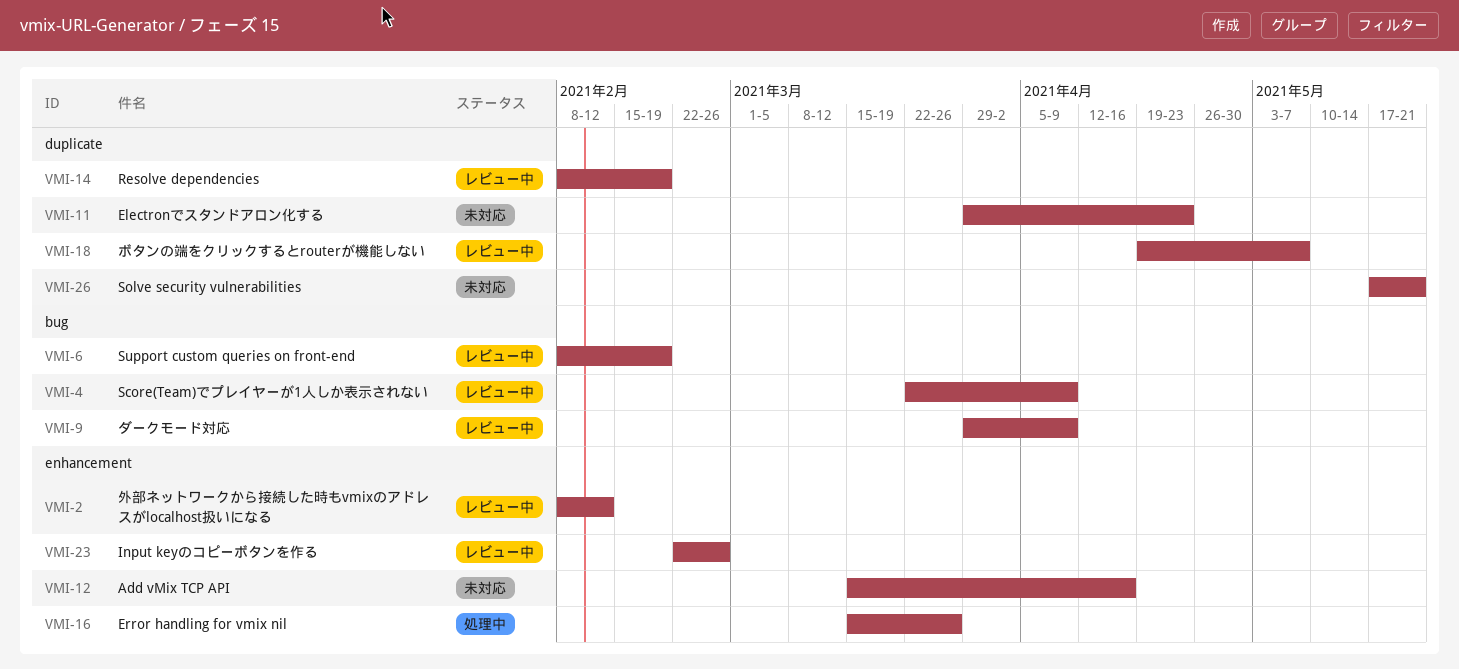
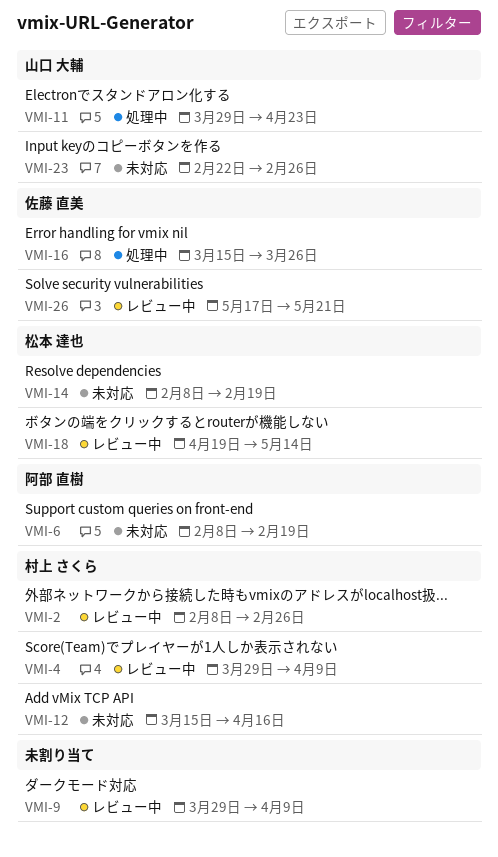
VMI-2, due: Feb 12 -> Feb 26
VMI-4, start: Mar 22 -> Mar 29
VMI-6, status: レビュー中 -> 未対応
VMI-11, status: 未対応 -> 処理中
VMI-14, status: レビュー中 -> 未対応
VMI-18, due: May 7 -> May 14
VMI-23, status: レビュー中 -> 未対応
VMI-26, status: 未対応 -> レビュー中

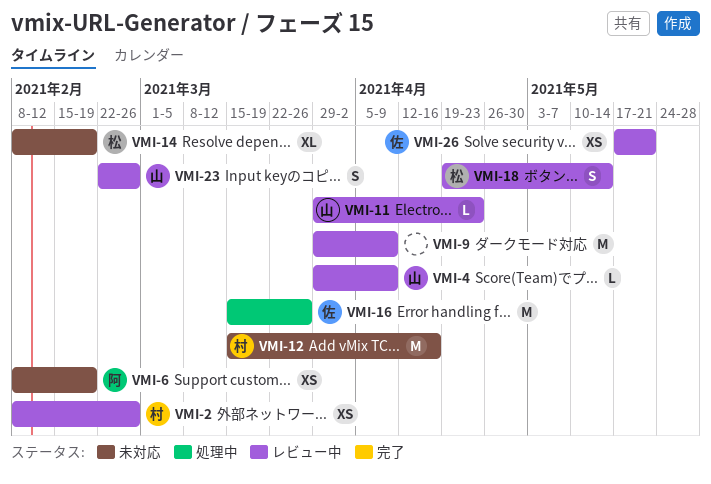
VMI-4, owner: 村上 さくら -> 山口 大輔
VMI-11, status: 処理中 -> レビュー中
VMI-23, status: 未対応 -> レビュー中

